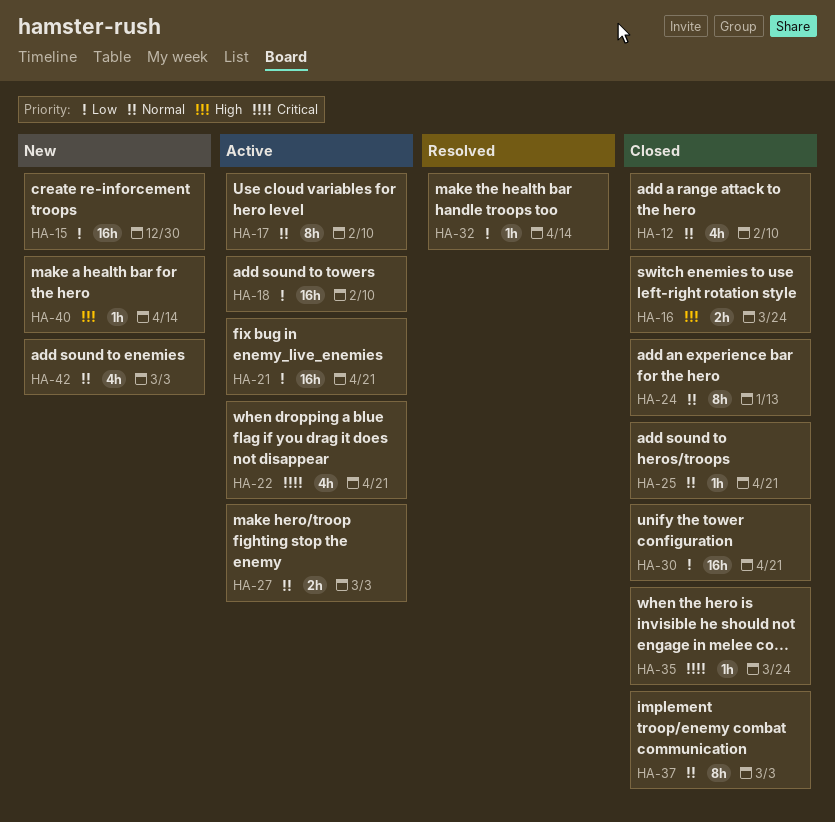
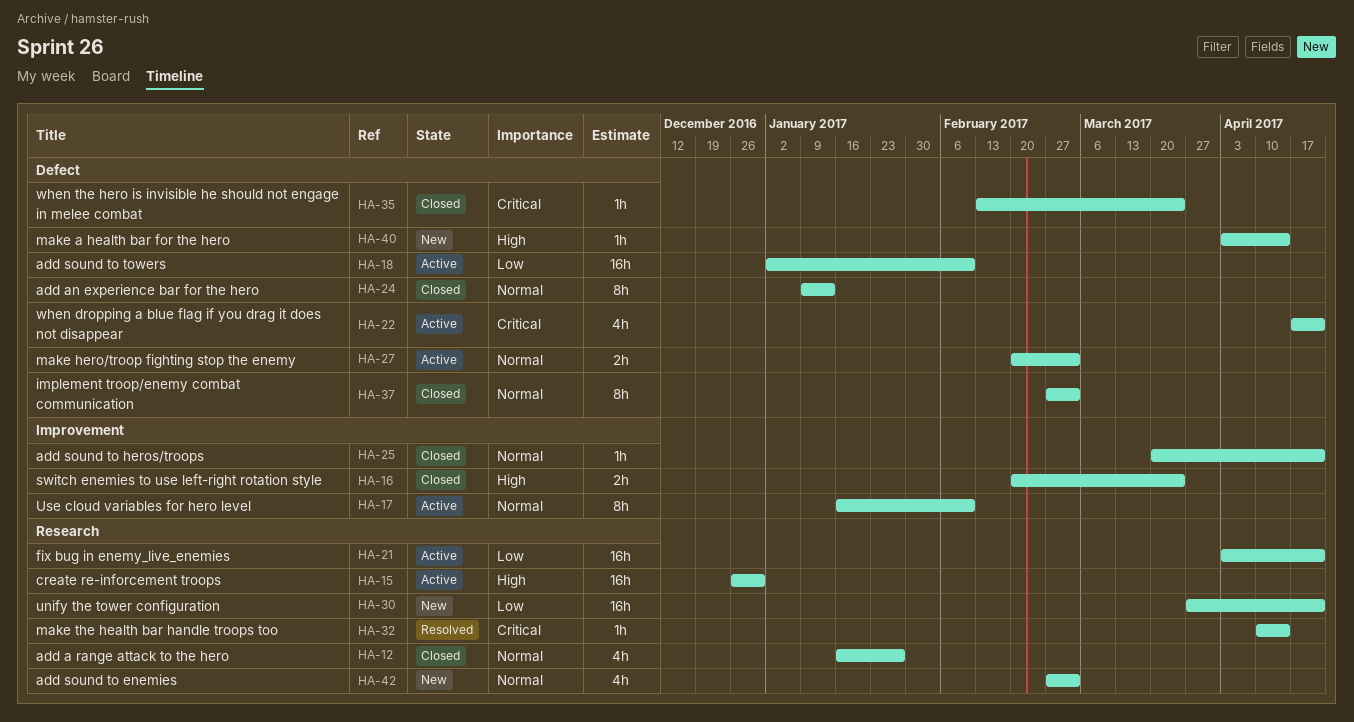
HA-12, due: Feb 10 -> Jan 27
HA-15, status: New -> Active
HA-15, priority: Low -> High
HA-30, status: Closed -> New
HA-32, priority: Low -> Critical

